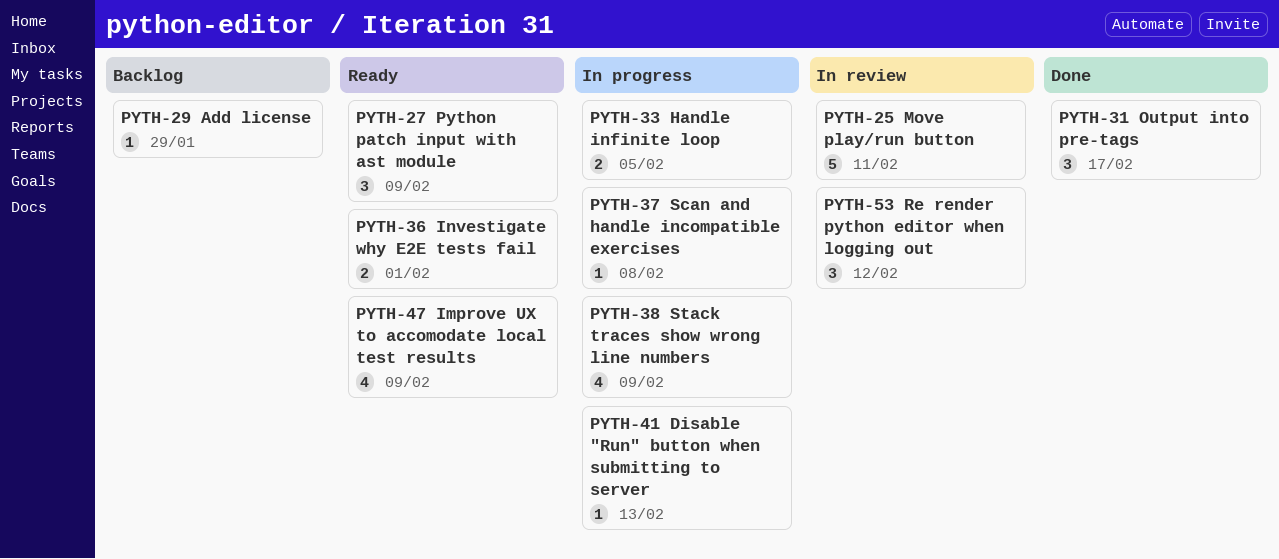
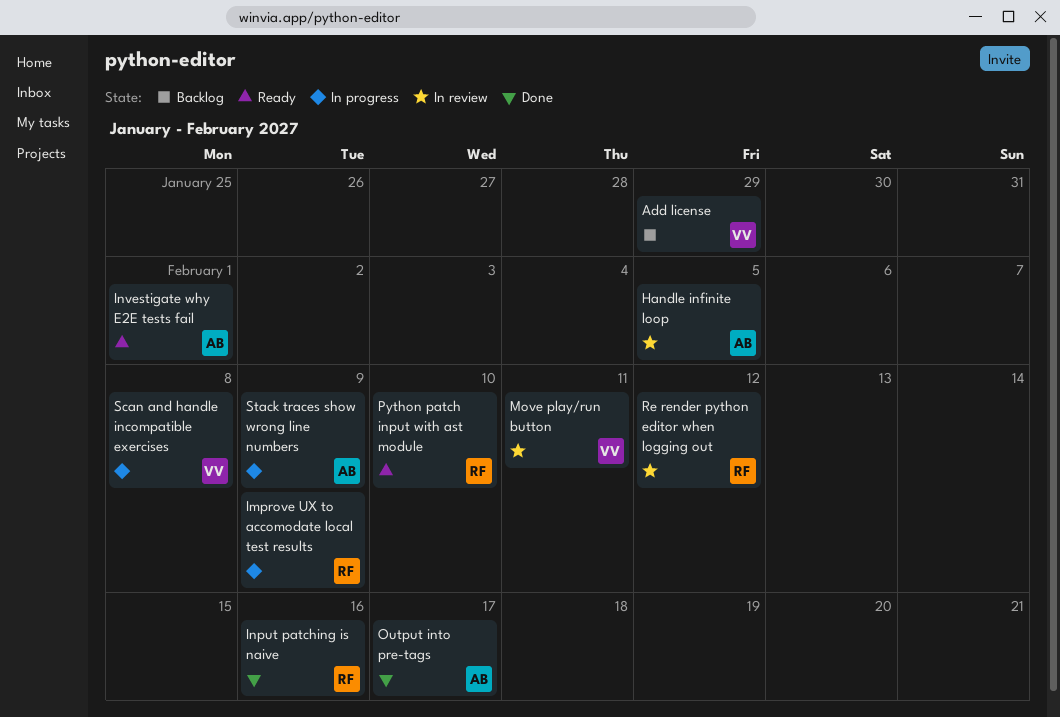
Disable "Run" button when submitting to server: present -> none
Handle infinite loop, status: In progress -> In review
Improve UX to accomodate local test results, status: Ready -> In progress
Input patching is naive: none -> present
Python patch input with ast module, due: Feb 9 -> Feb 10

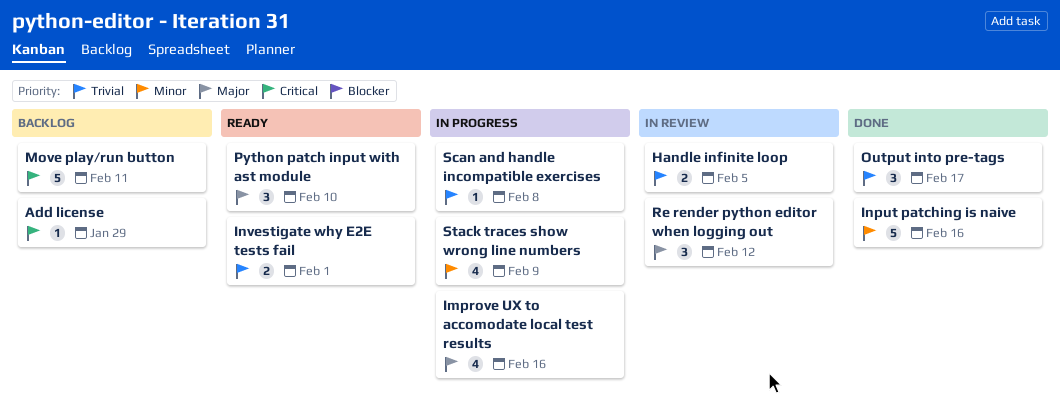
Improve UX to accomodate local test results, due: Feb 9 -> Feb 16
Move play/run button, status: In review -> Backlog

